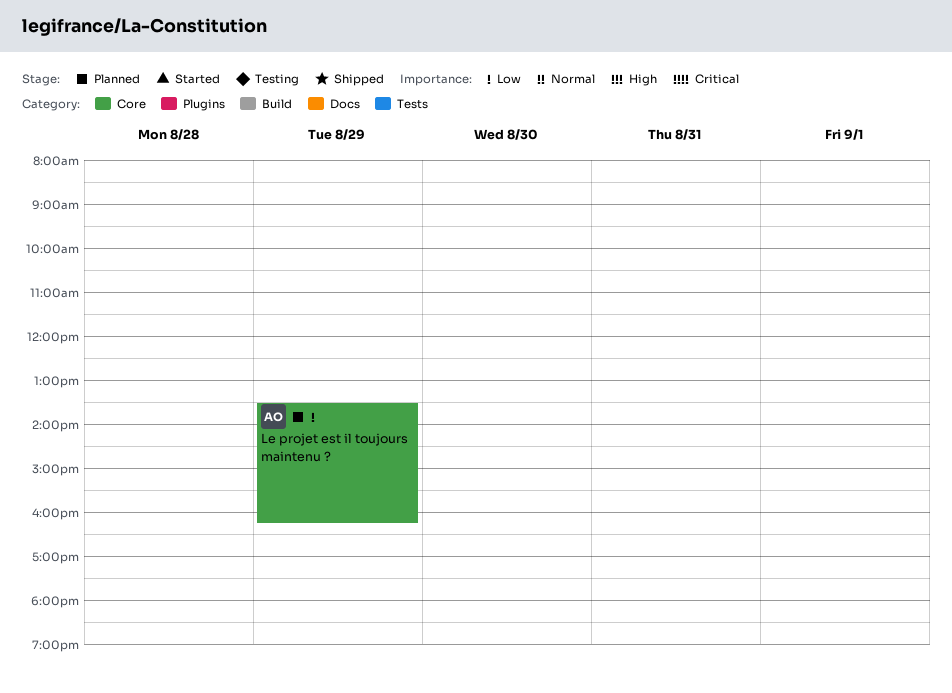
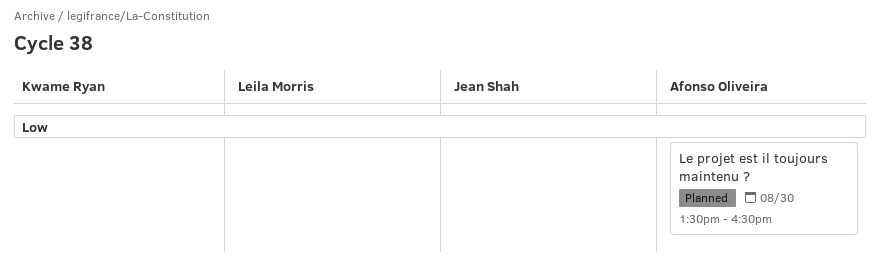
Le projet est il toujours maintenu ?, day: Aug 29 -> Aug 30
Le projet est il toujours maintenu ?, ends: 16:15 -> 16:30

